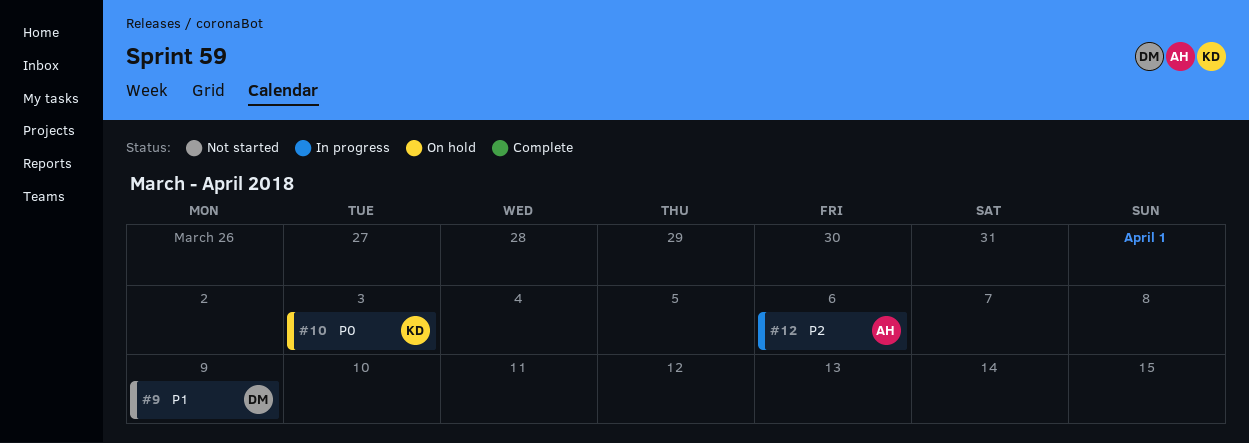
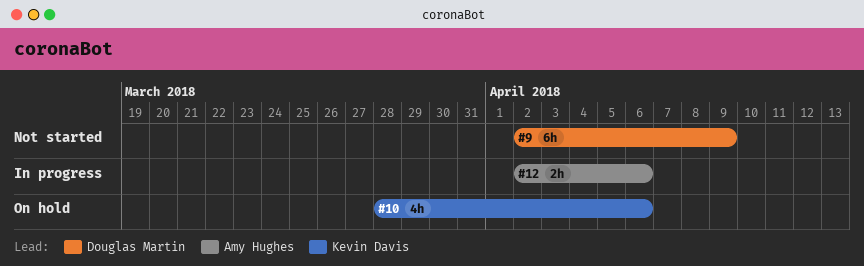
#10, due: Apr 3 -> Apr 6

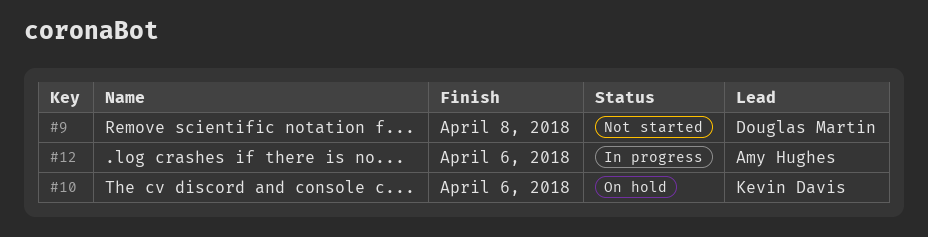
#9, due: Apr 9 -> Apr 8

